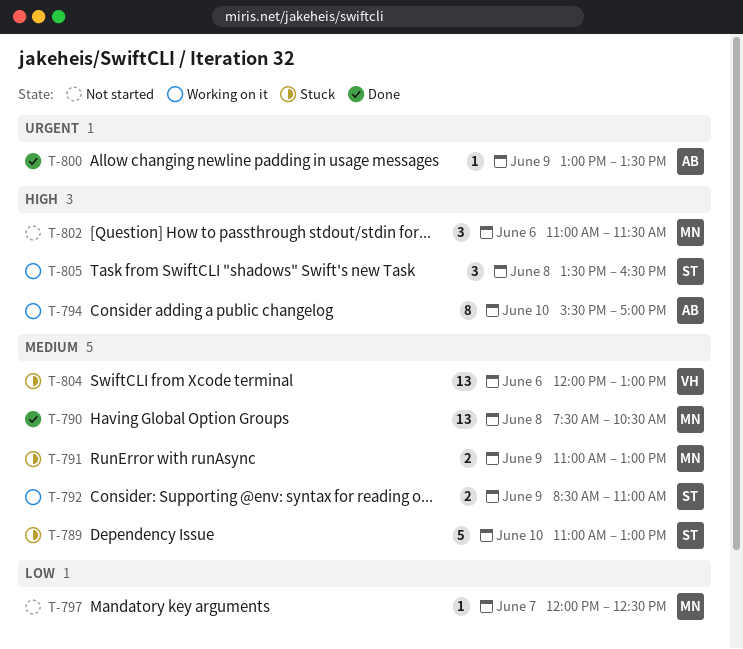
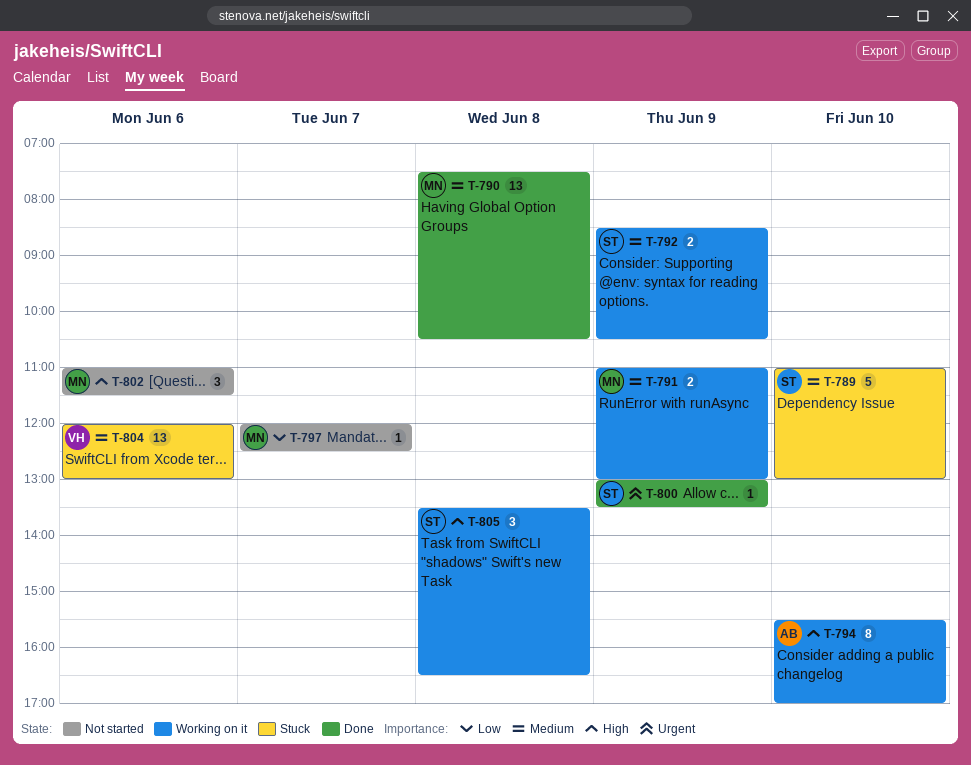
T-791, status: Stuck -> Working on it
T-792, ends: 11:00 -> 10:30
T-800, owner: AB -> ST

